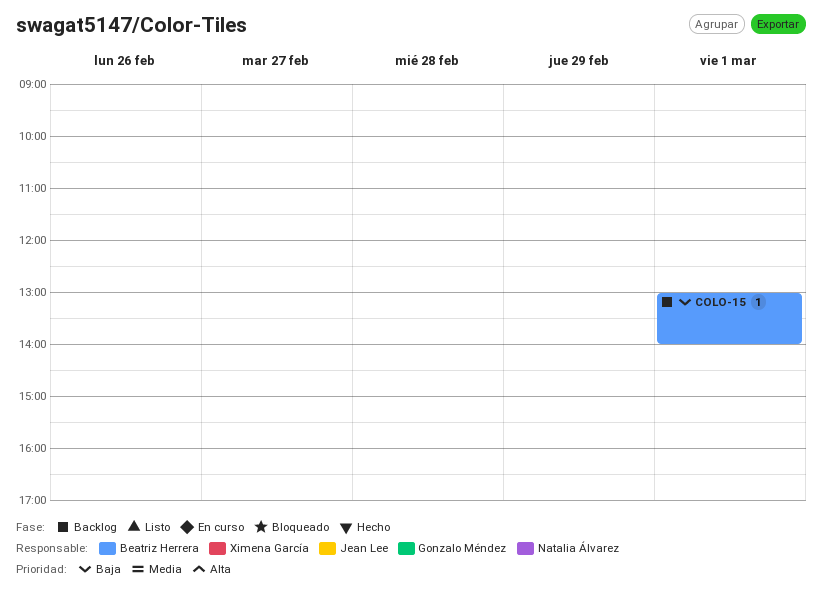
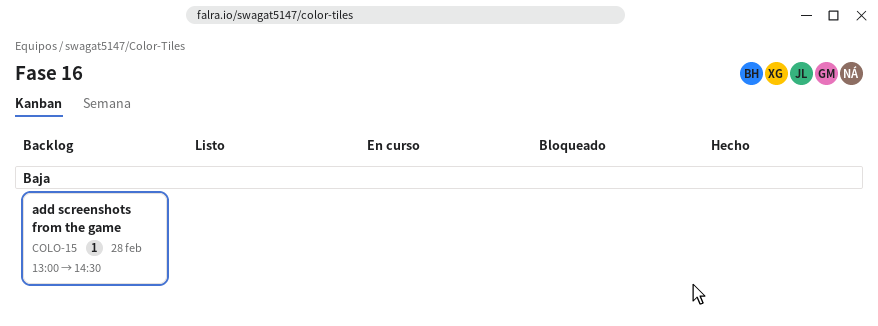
COLO-15, day: Mar 1 -> Feb 28
COLO-15, ends: 14:00 -> 14:30

